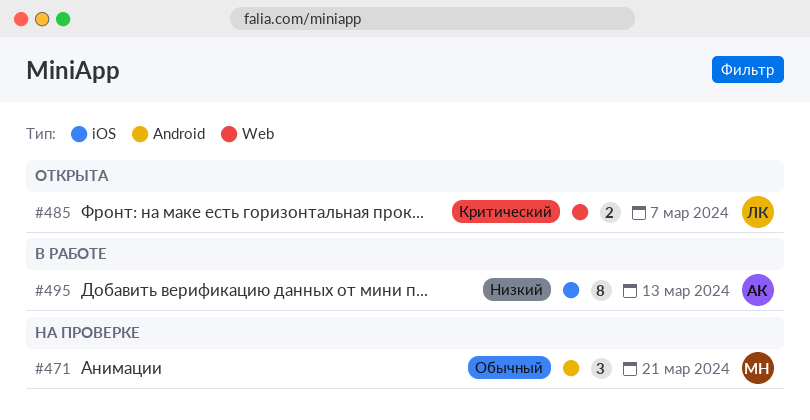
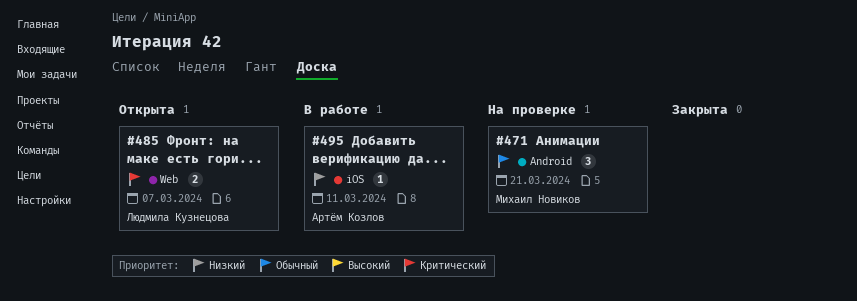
#495, estimate: 8 -> 1
#495, due: Mar 13 -> Mar 11

